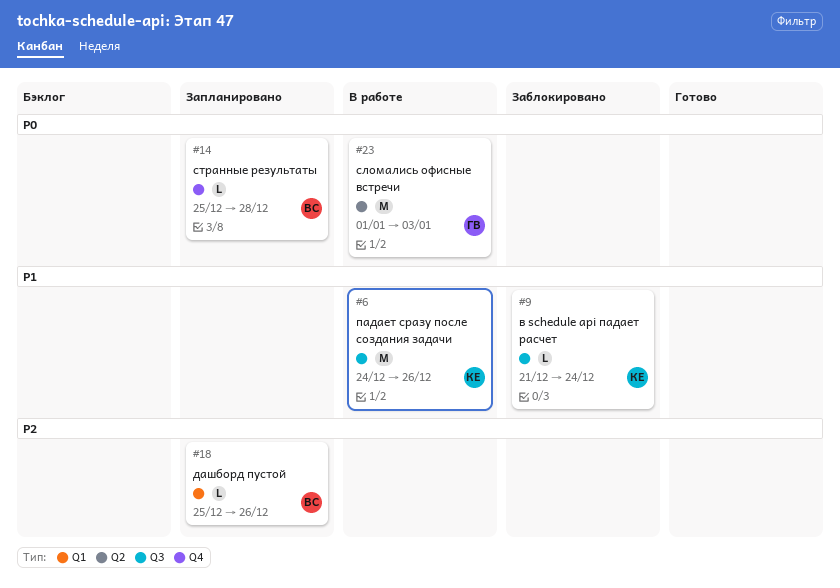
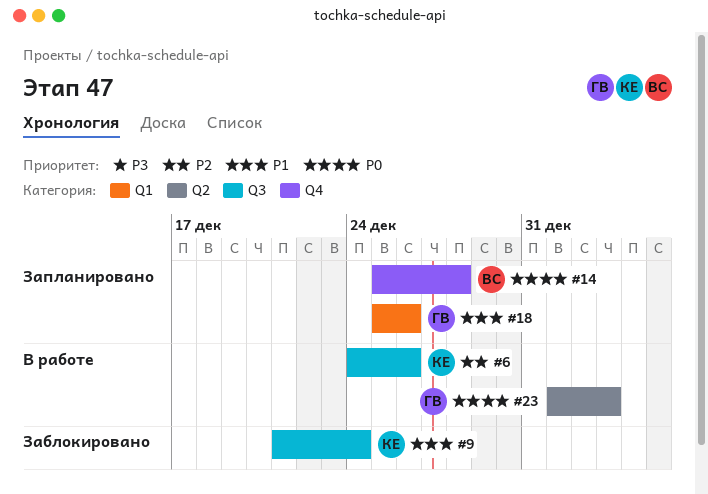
#6, priority: P1 -> P2
#18, owner: ВС -> ГВ
#18, priority: P2 -> P1

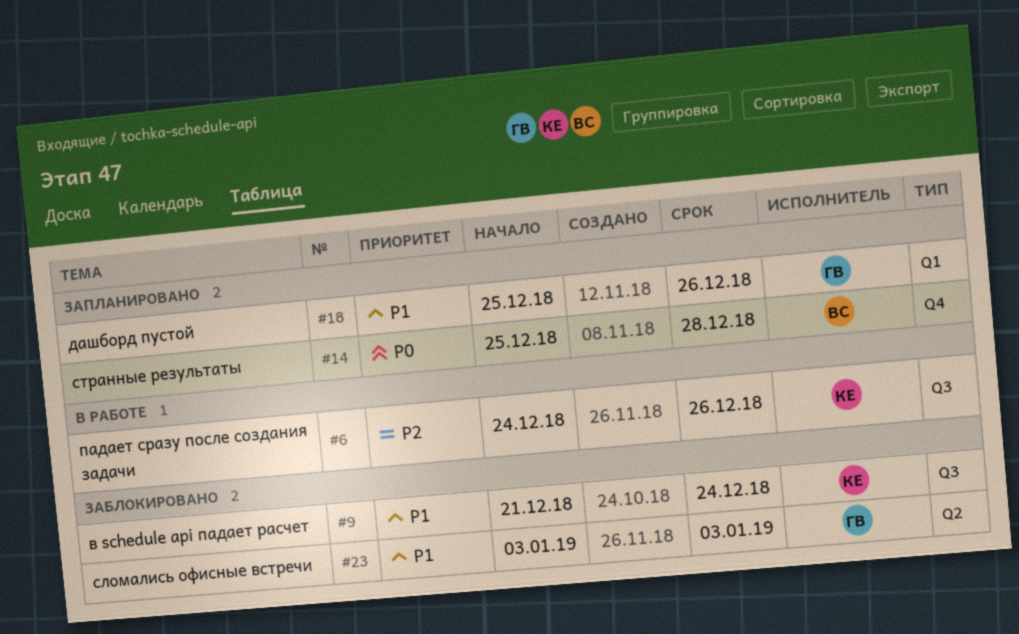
#23, status: В работе -> Заблокировано
#23, priority: P0 -> P1
#23, start: Jan 1 -> Jan 3

